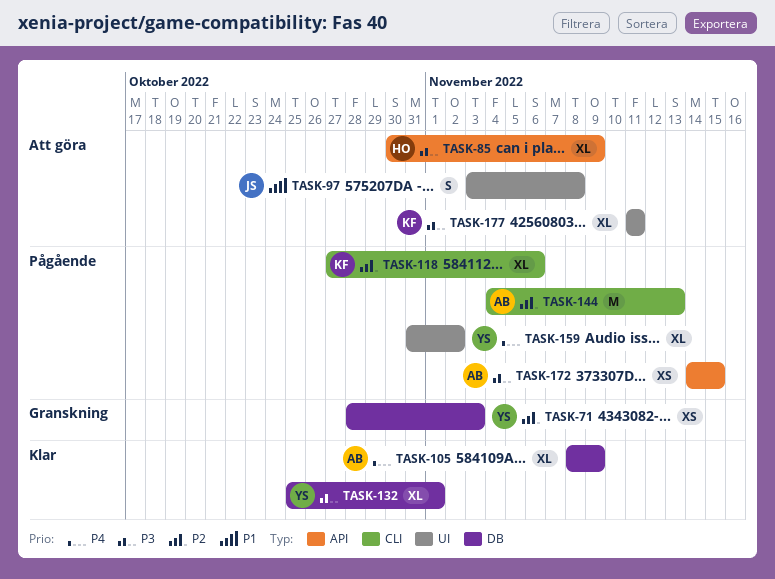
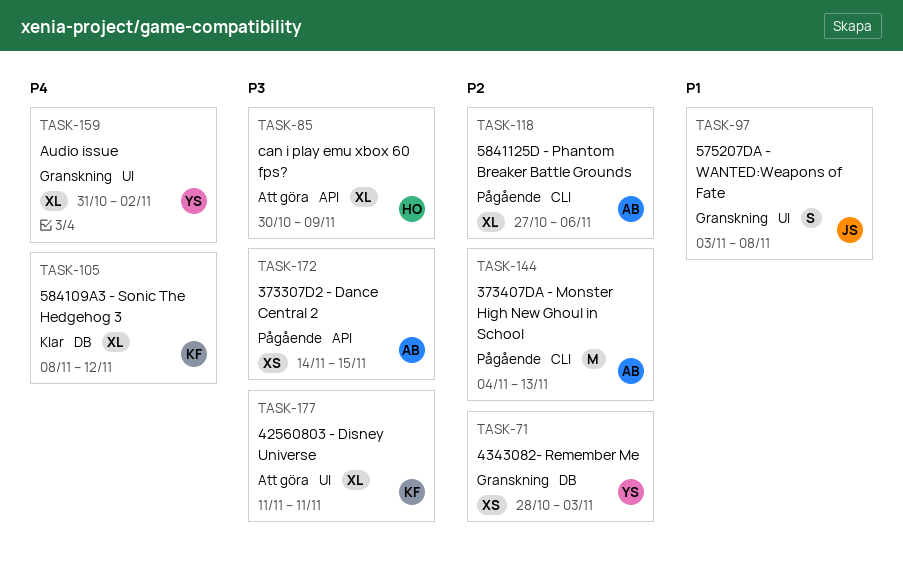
TASK-97, status: Att göra -> Granskning
TASK-105, owner: AB -> KF
TASK-105, due: Nov 9 -> Nov 12
TASK-118, owner: KF -> AB
TASK-132: present -> none
TASK-159, status: Pågående -> Granskning

